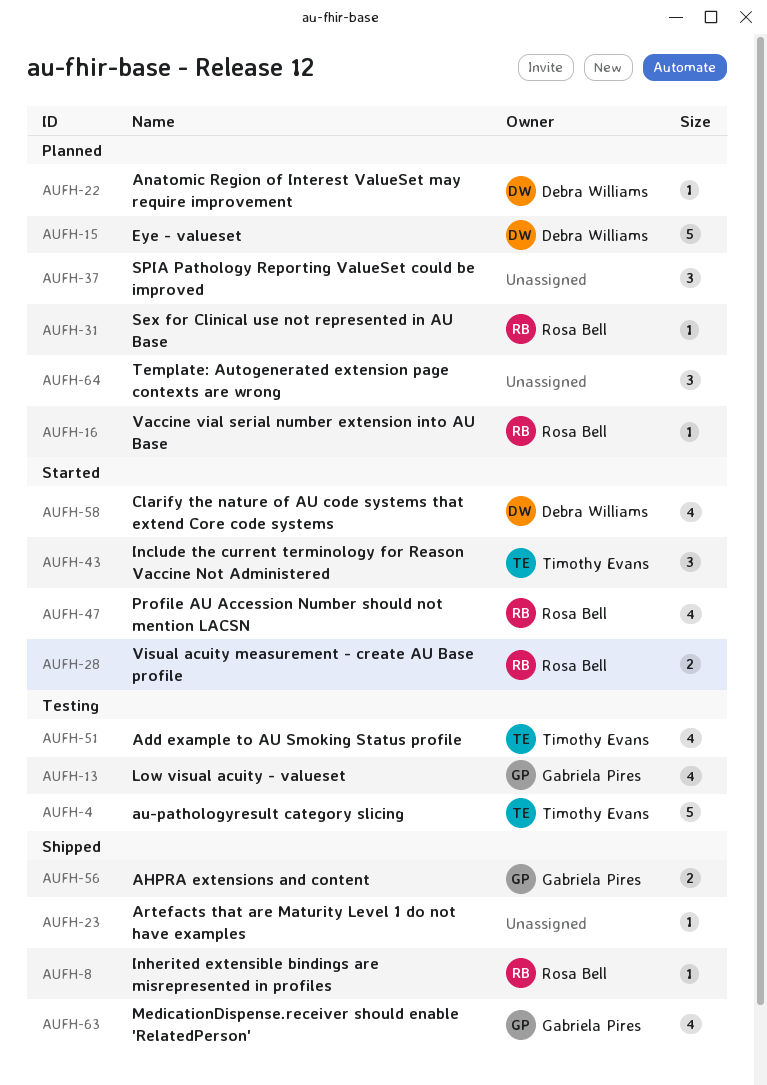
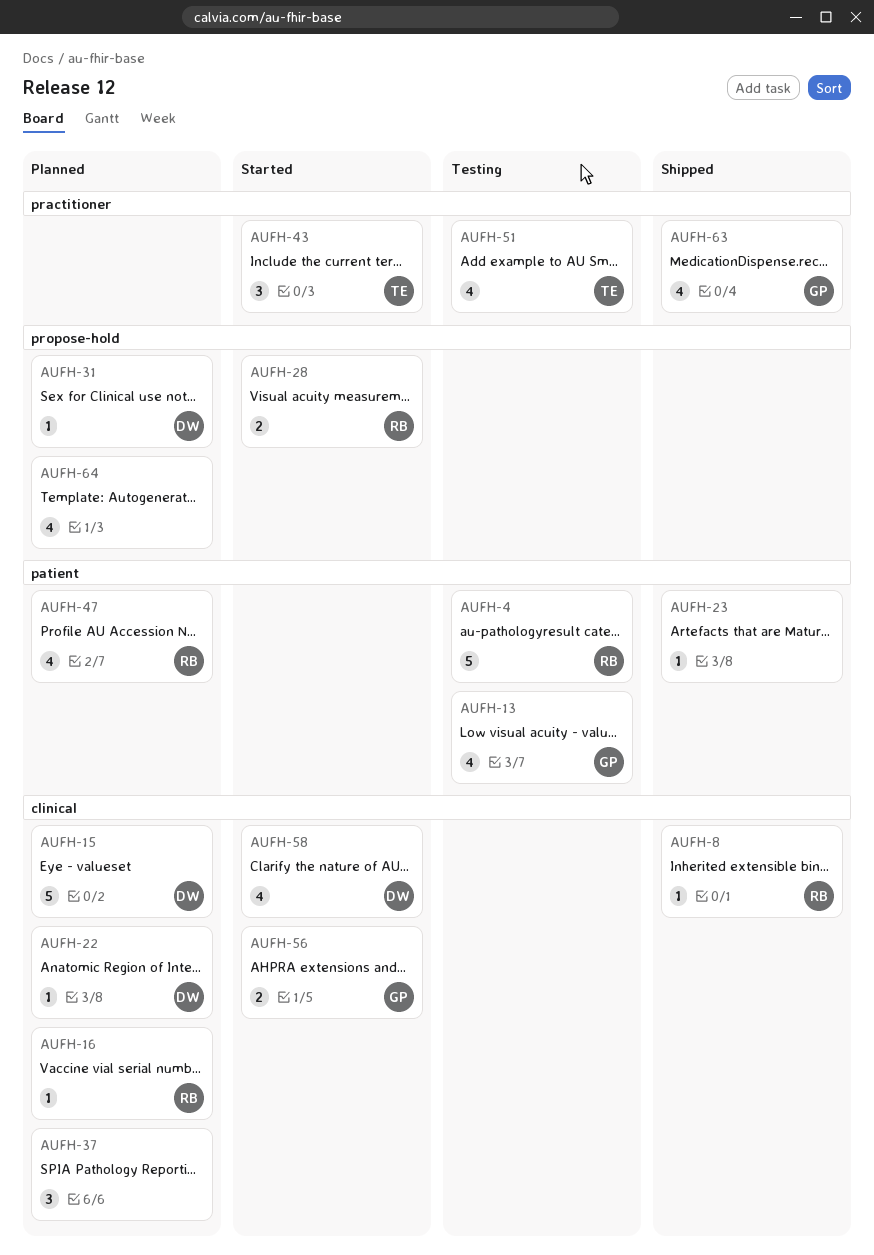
AUFH-4, owner: Timothy Evans -> Rosa Bell
AUFH-31, owner: Rosa Bell -> Debra Williams
AUFH-47, status: Started -> Planned
AUFH-56, status: Shipped -> Started
AUFH-64, estimate: 3 -> 4

